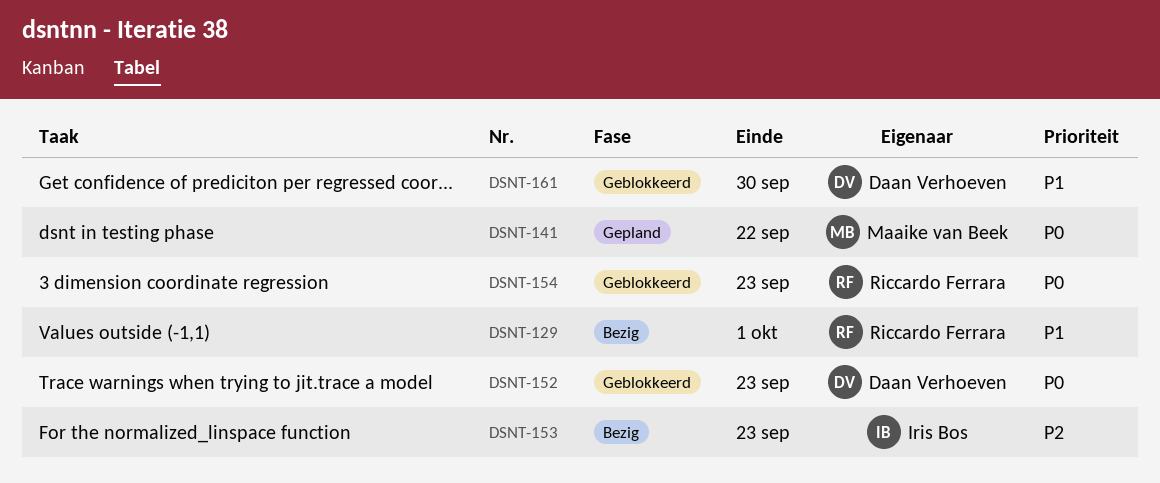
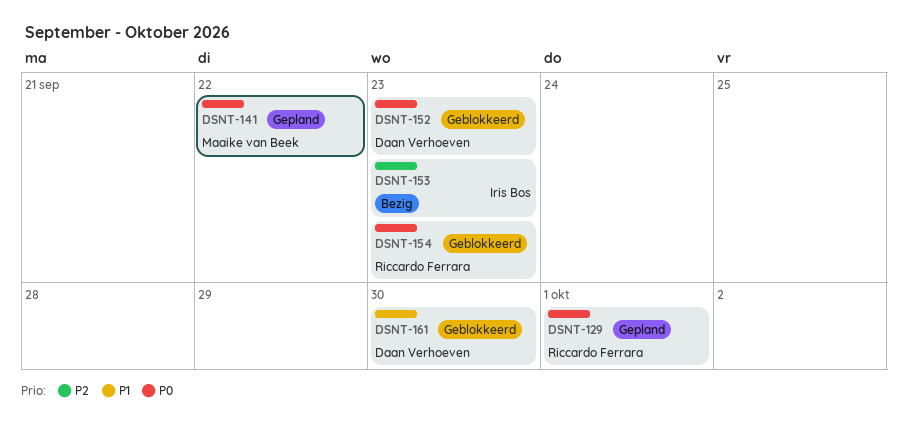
DSNT-129, status: Bezig -> Gepland
DSNT-129, priority: P1 -> P0

